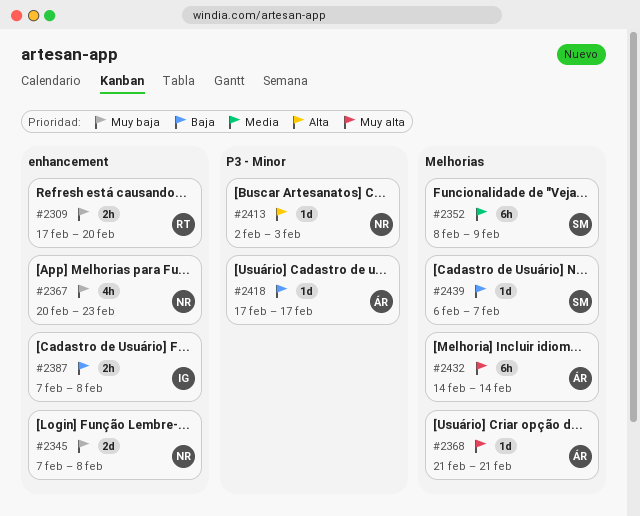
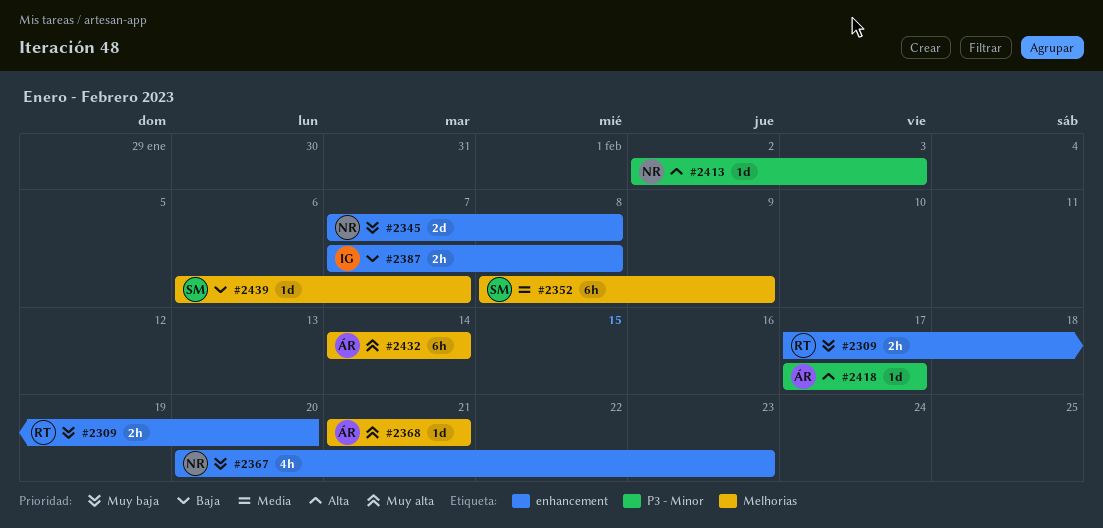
#2418, priority: Baja -> Alta

